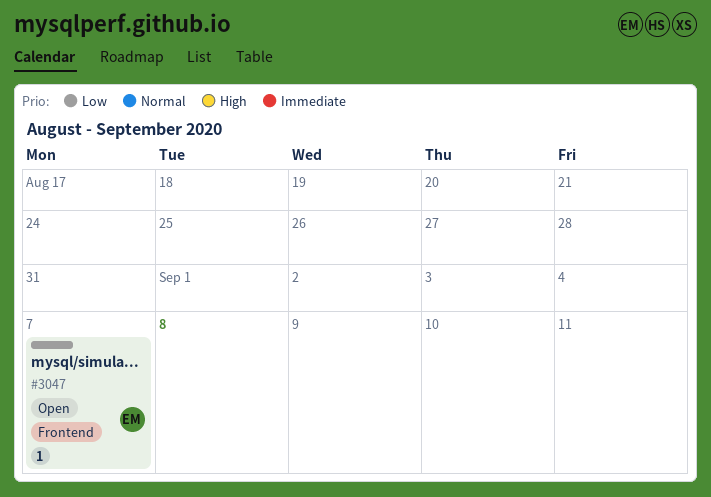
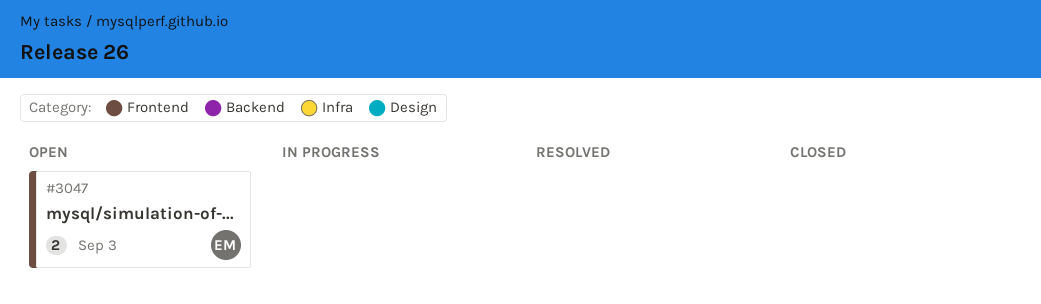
#3047, estimate: 1 -> 2
#3047, due: Sep 7 -> Sep 3

